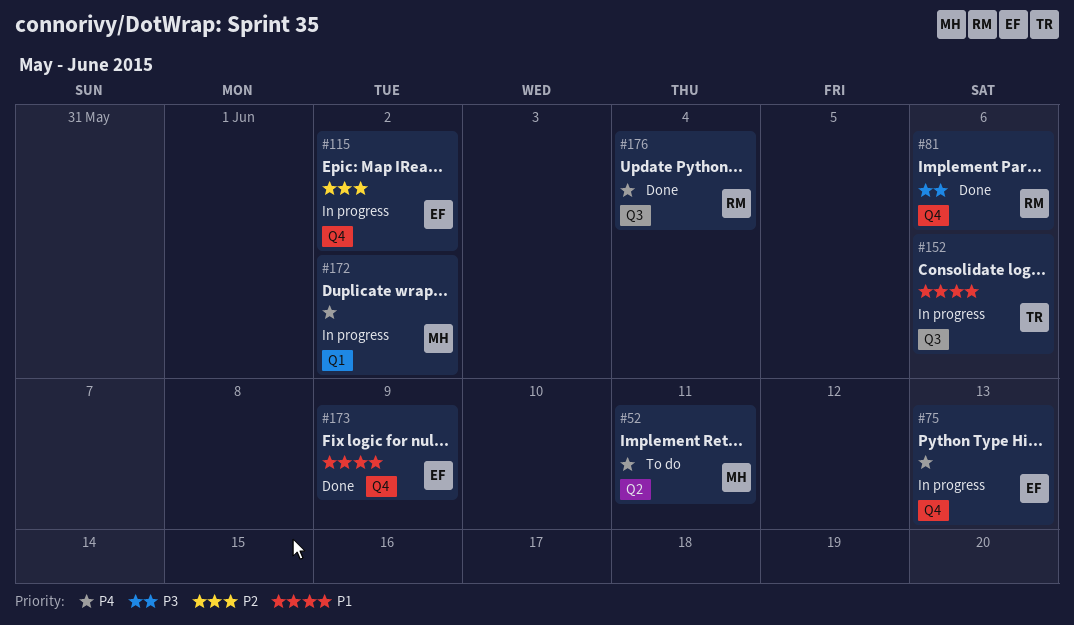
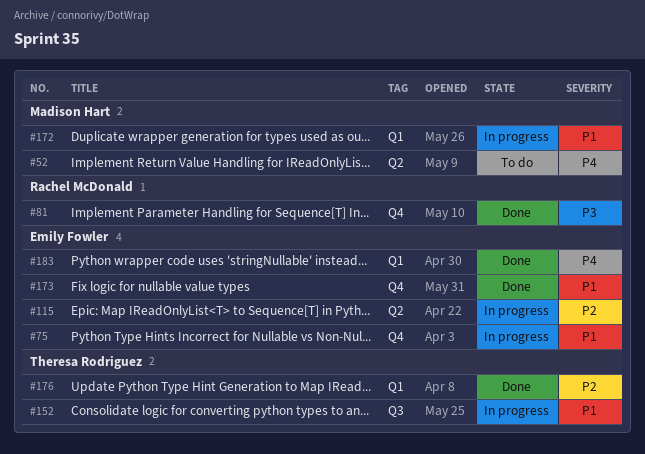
#75, priority: P4 -> P1
#115, label: Q4 -> Q2
#172, priority: P4 -> P1
#176, owner: Rachel McDonald -> Theresa Rodriguez
#176, priority: P4 -> P2
#176, label: Q3 -> Q1
#183: none -> present

